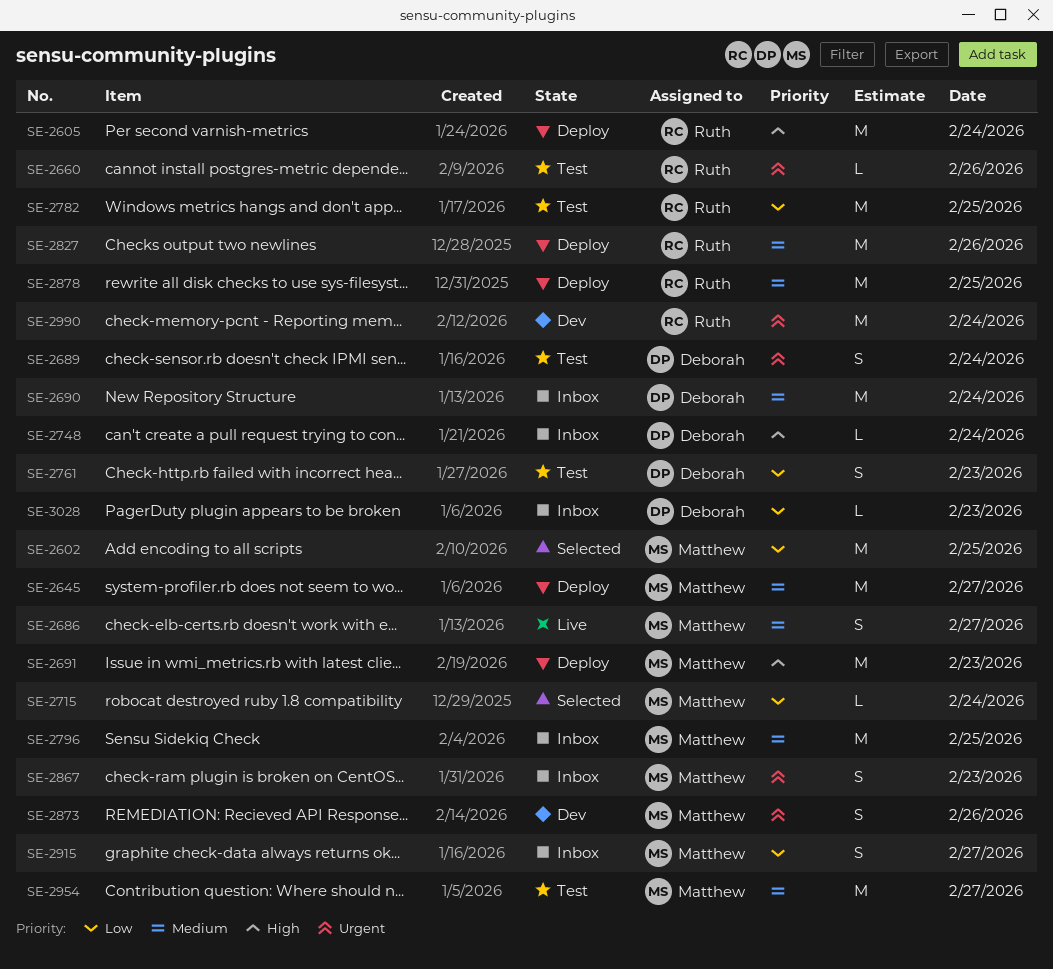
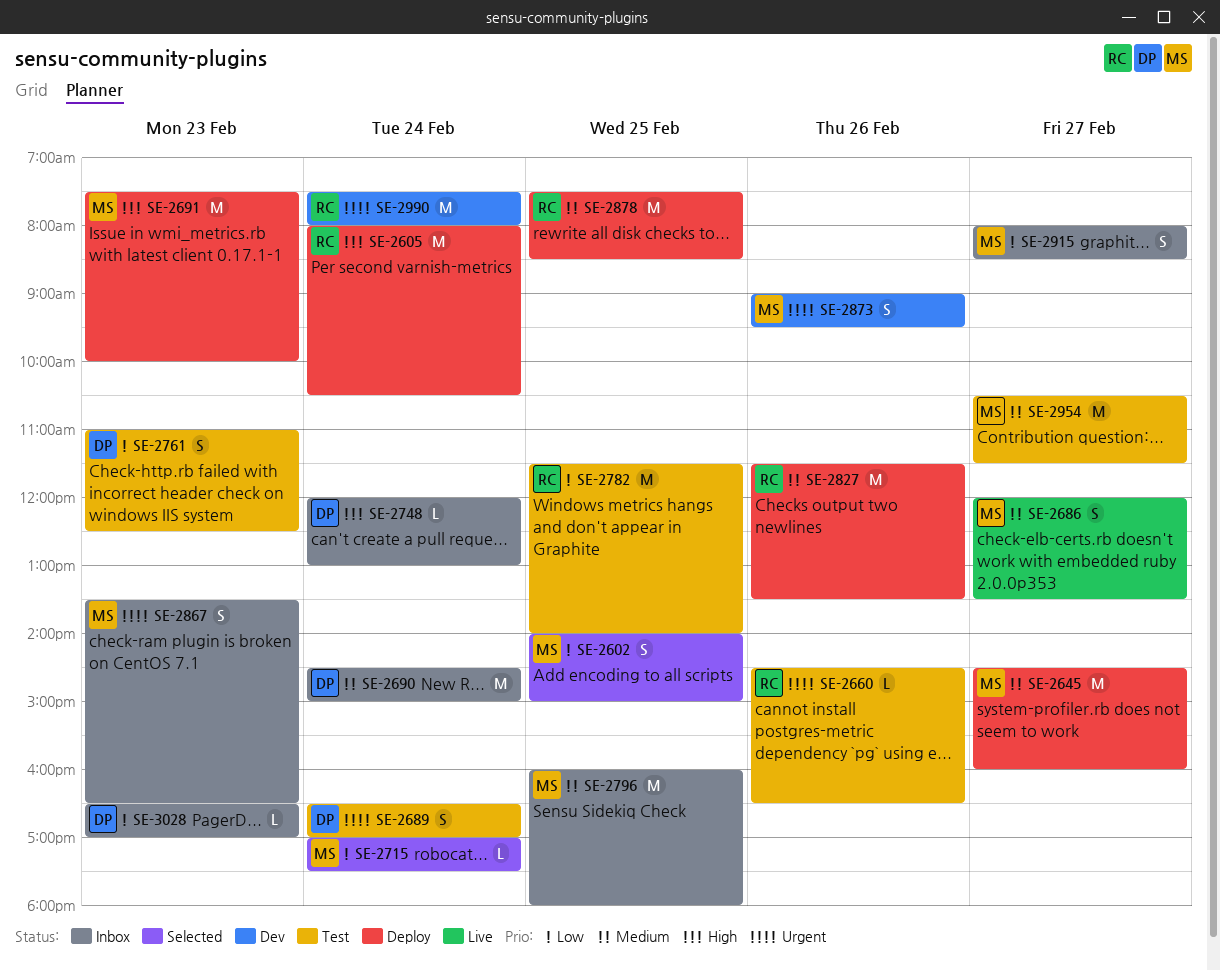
SE-2602, estimate: M -> S

